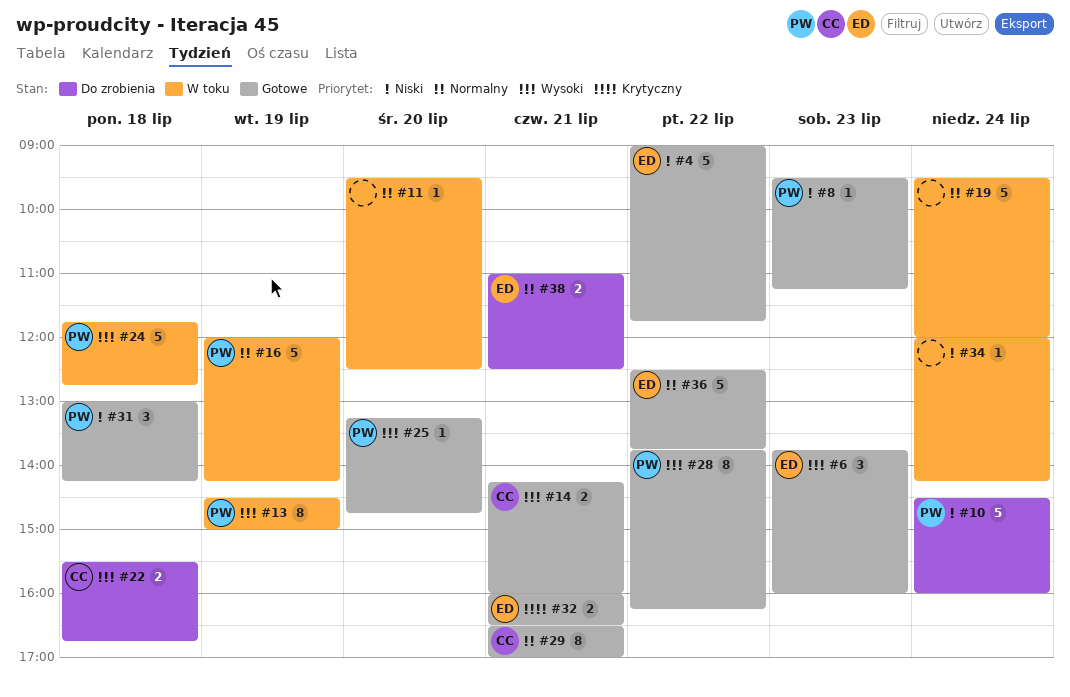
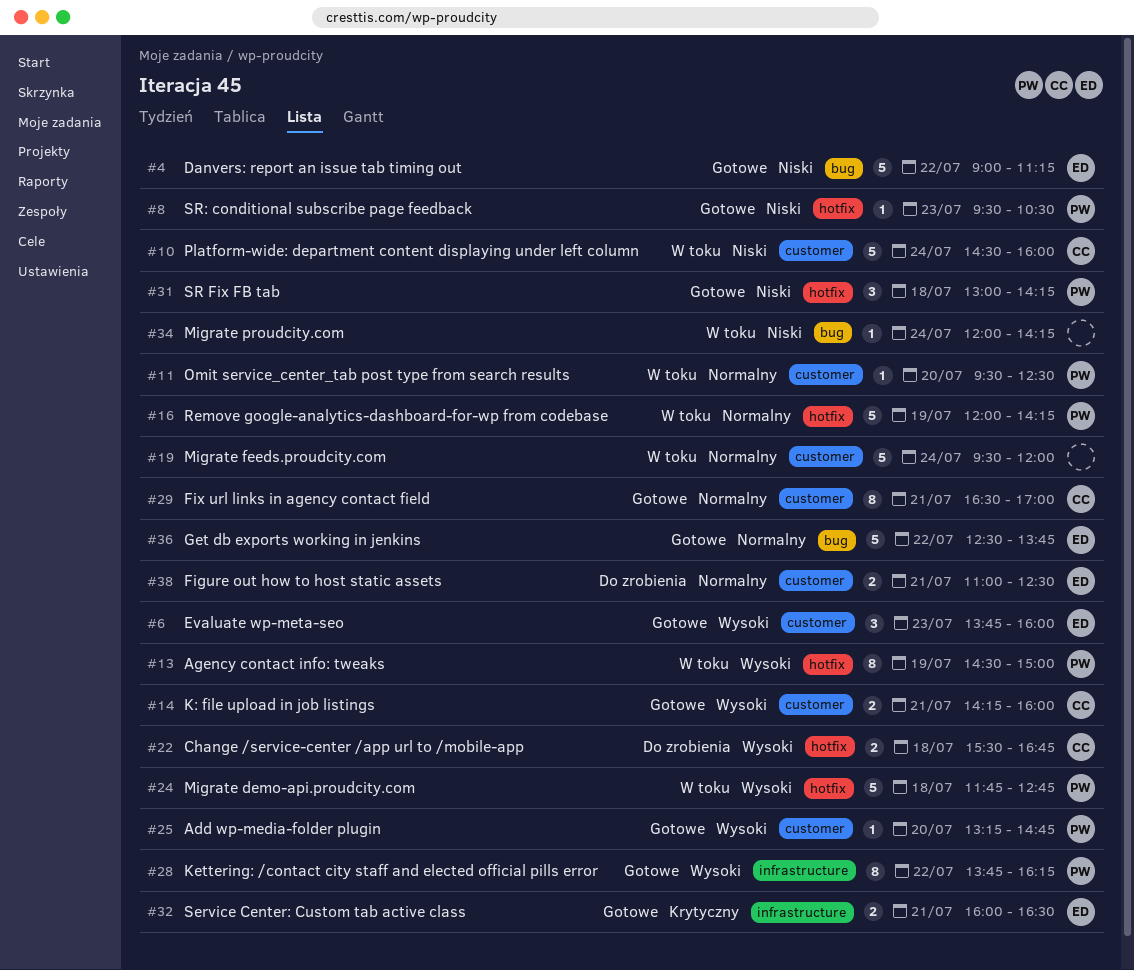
#4, ends: 11:45 -> 11:15
#8, ends: 11:15 -> 10:30
#10, status: Do zrobienia -> W toku
#10, owner: PW -> CC
#11, owner: none -> PW

